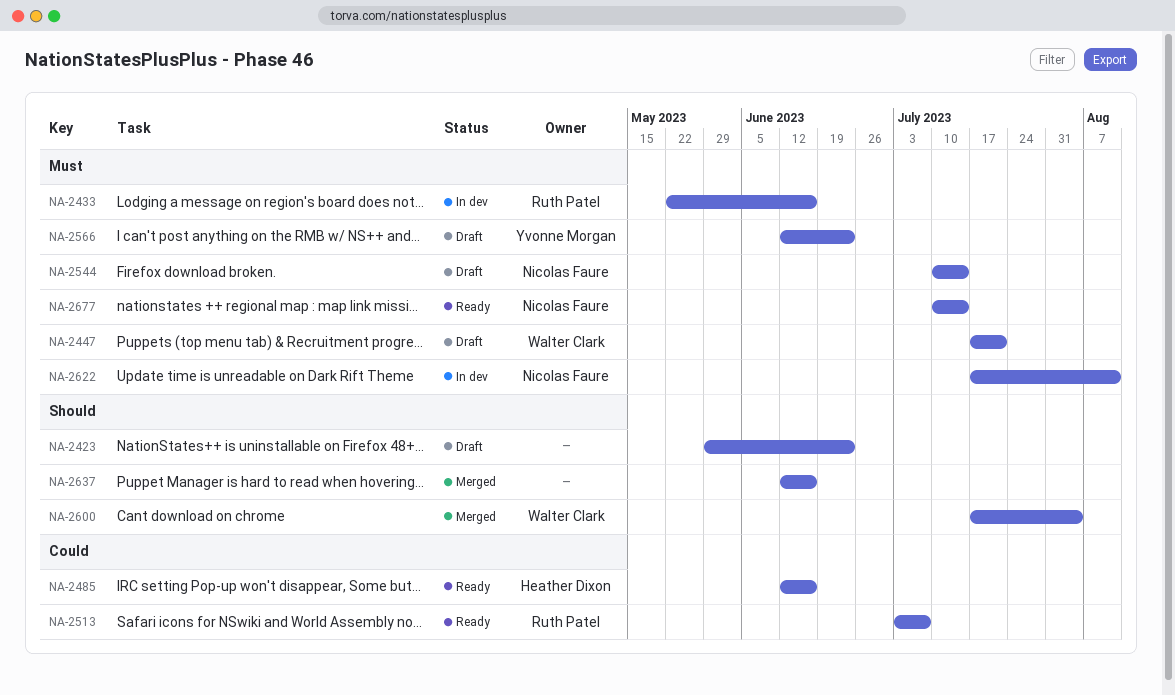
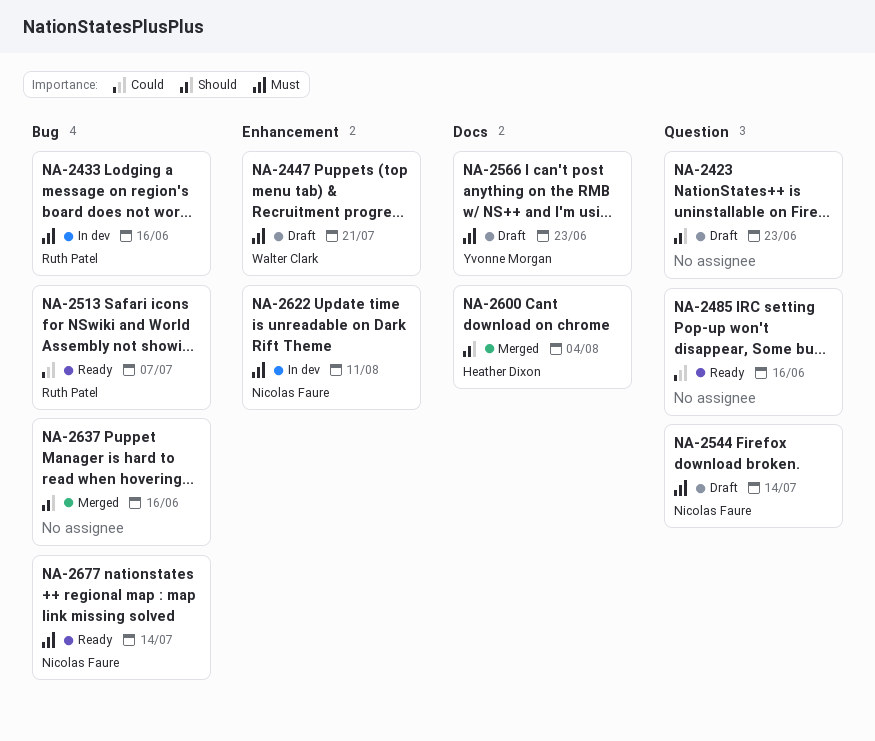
NA-2485, owner: Heather Dixon -> none
NA-2600, owner: Walter Clark -> Heather Dixon

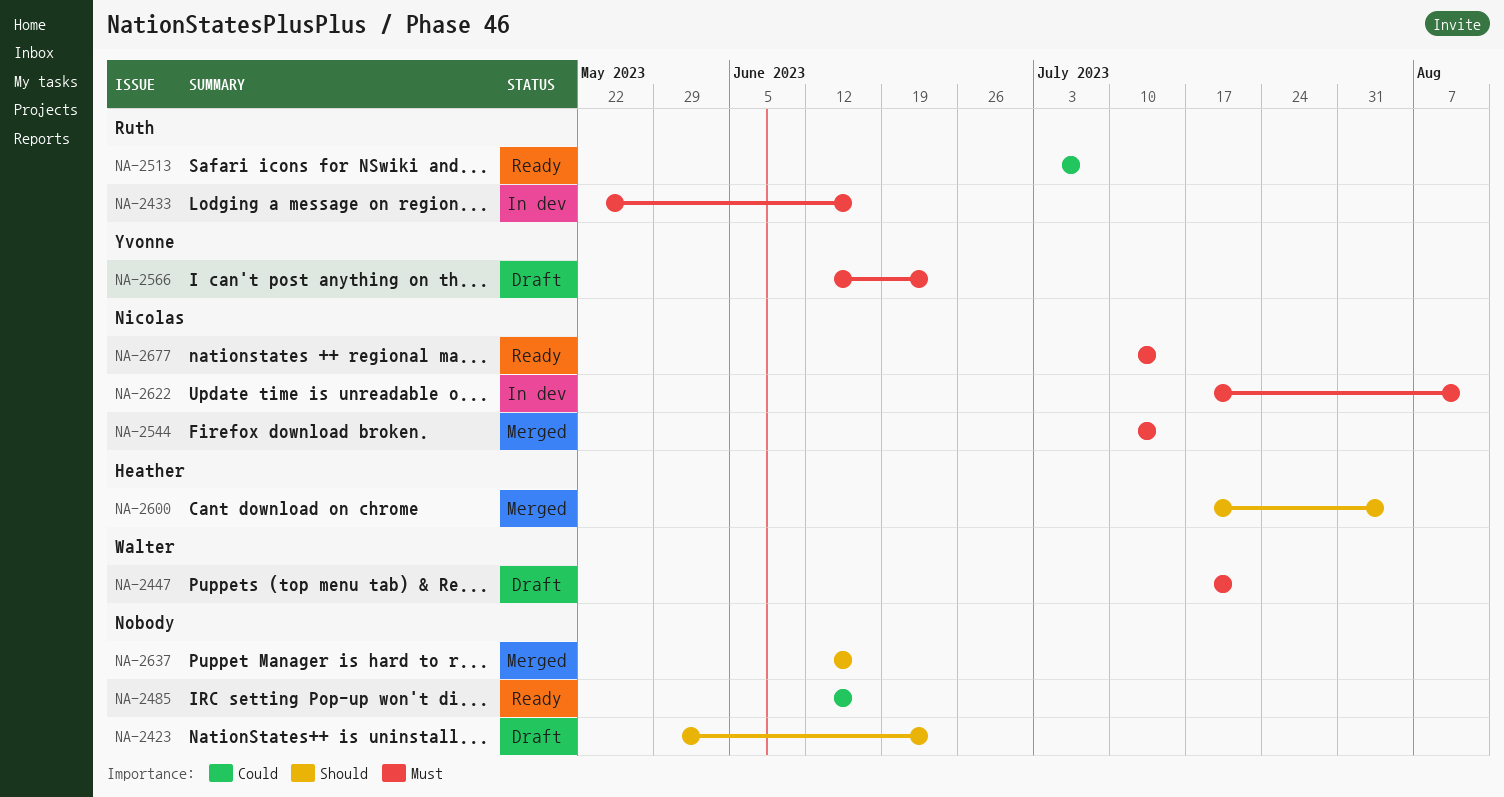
NA-2544, status: Draft -> Merged

